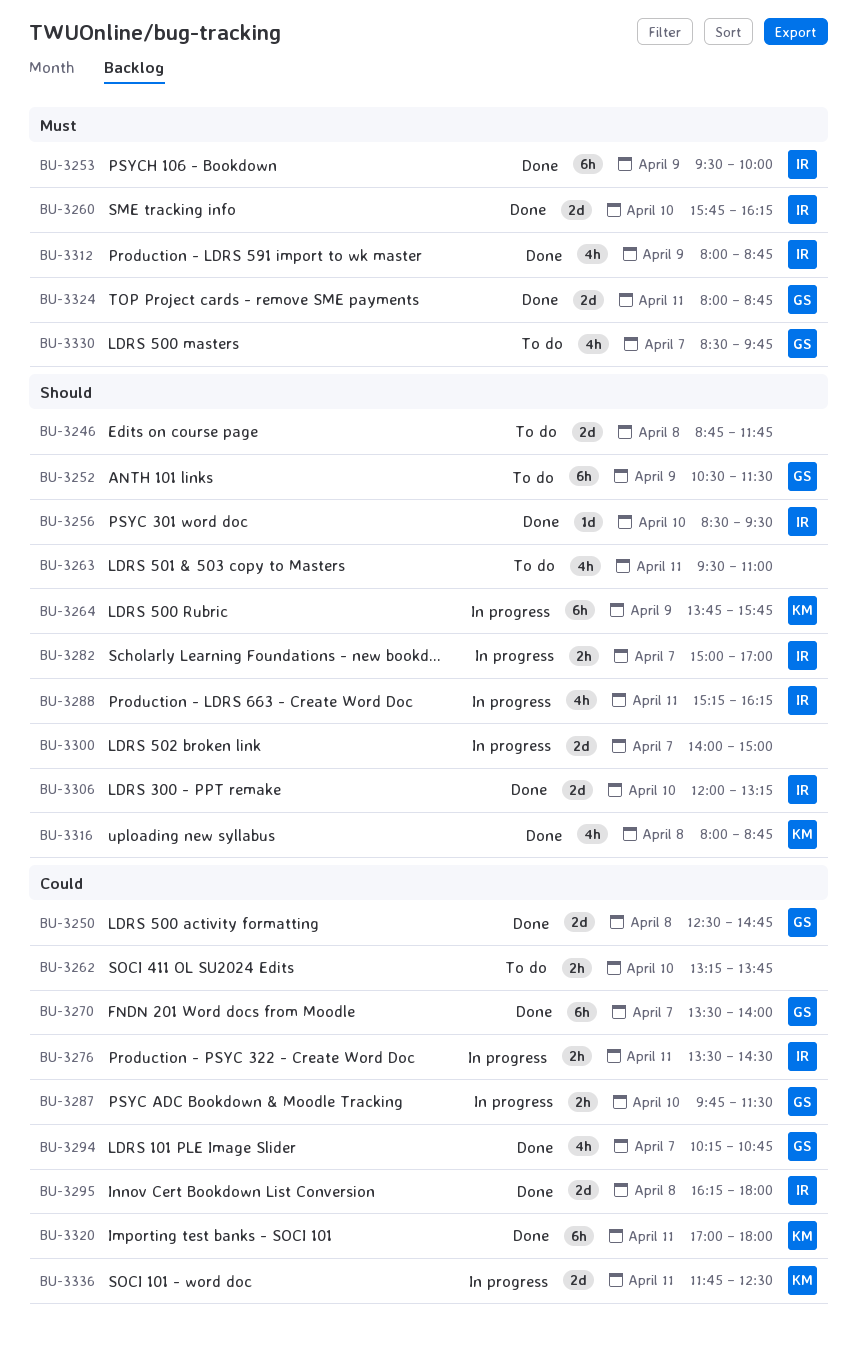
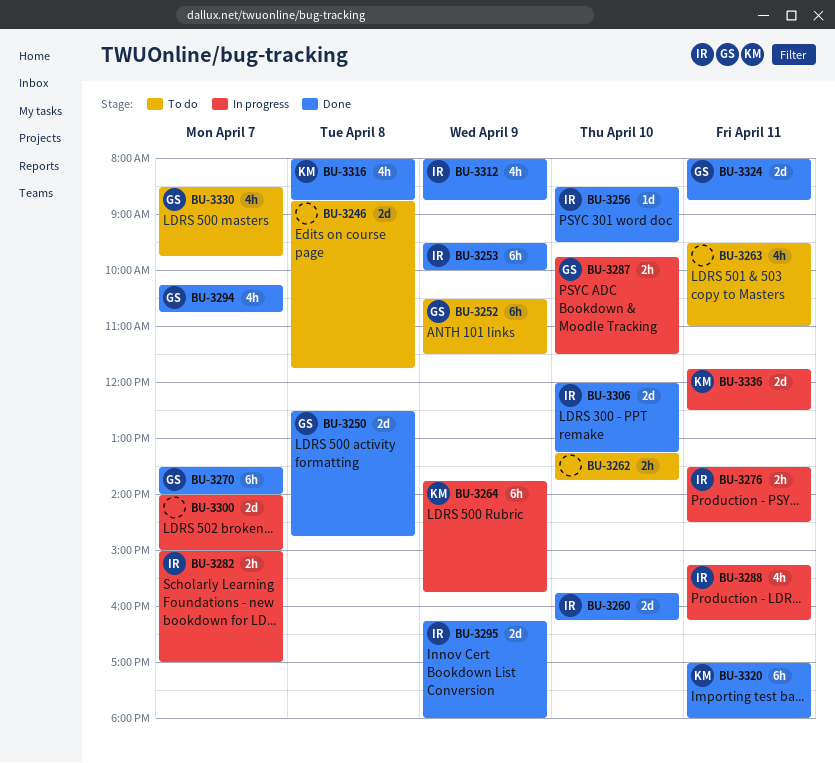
BU-3295, day: Apr 8 -> Apr 9

